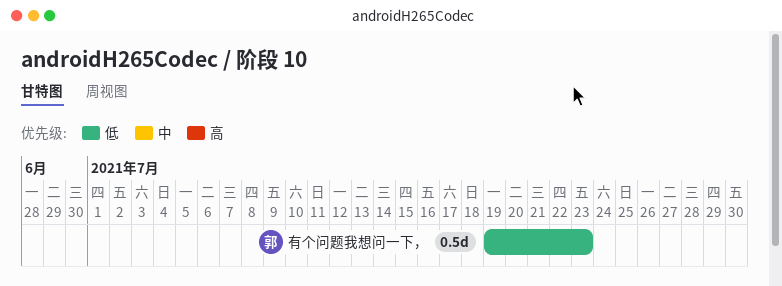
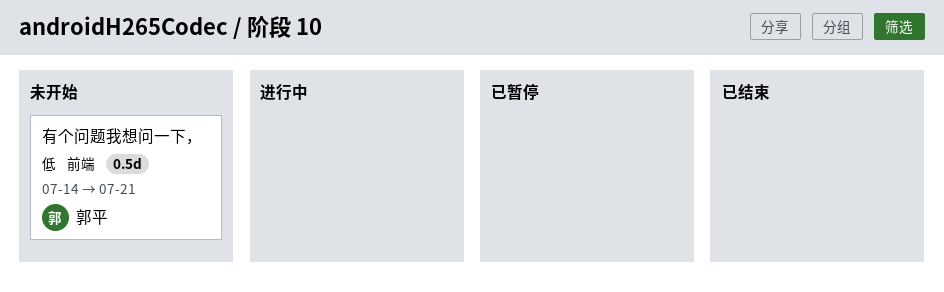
有个问题我想问一下，, start: Jul 19 -> Jul 14
有个问题我想问一下，, due: Jul 23 -> Jul 21

